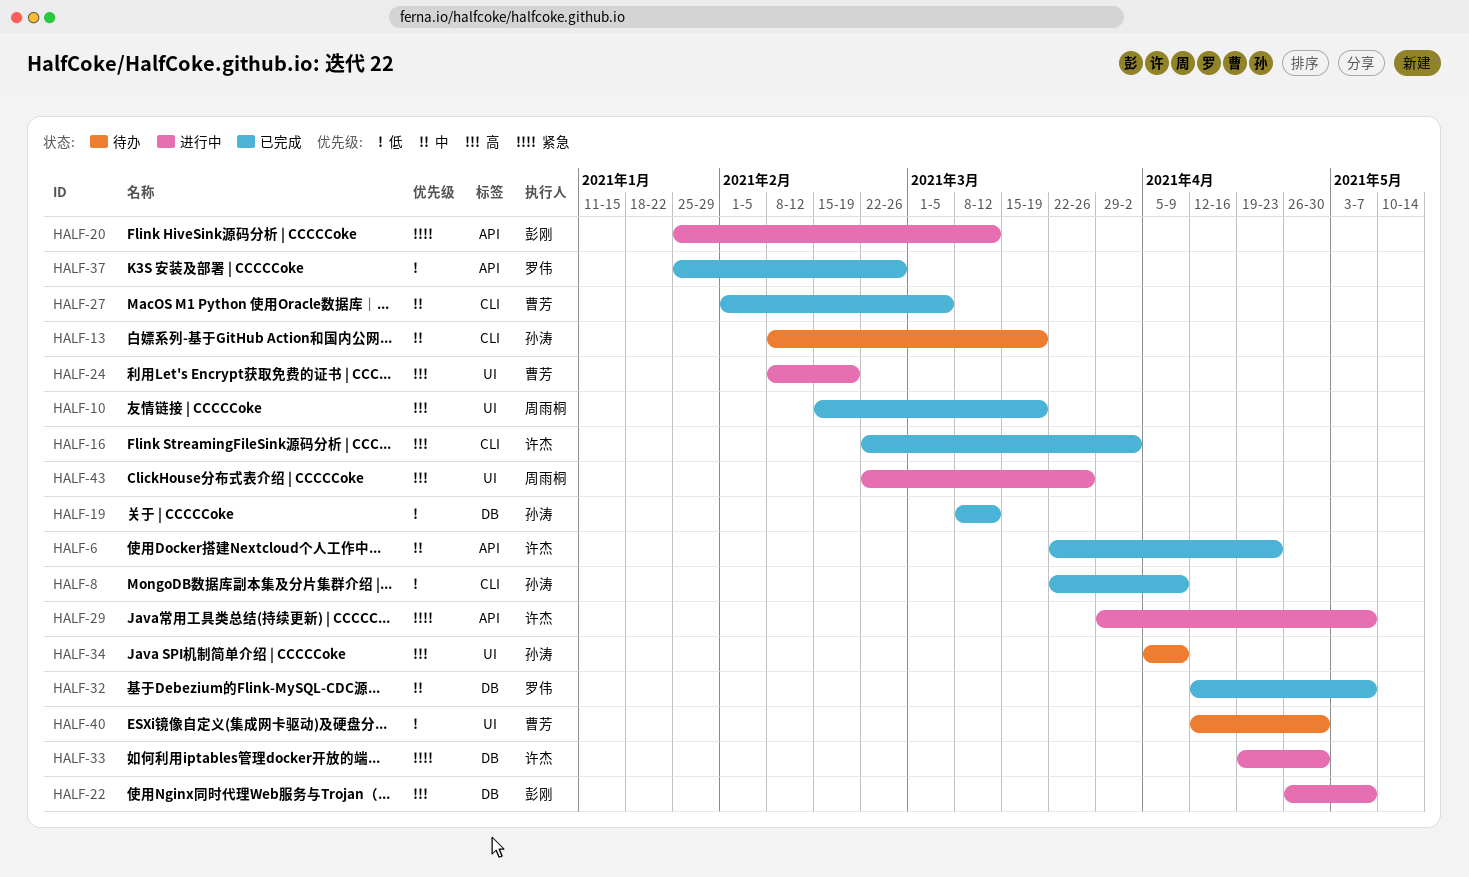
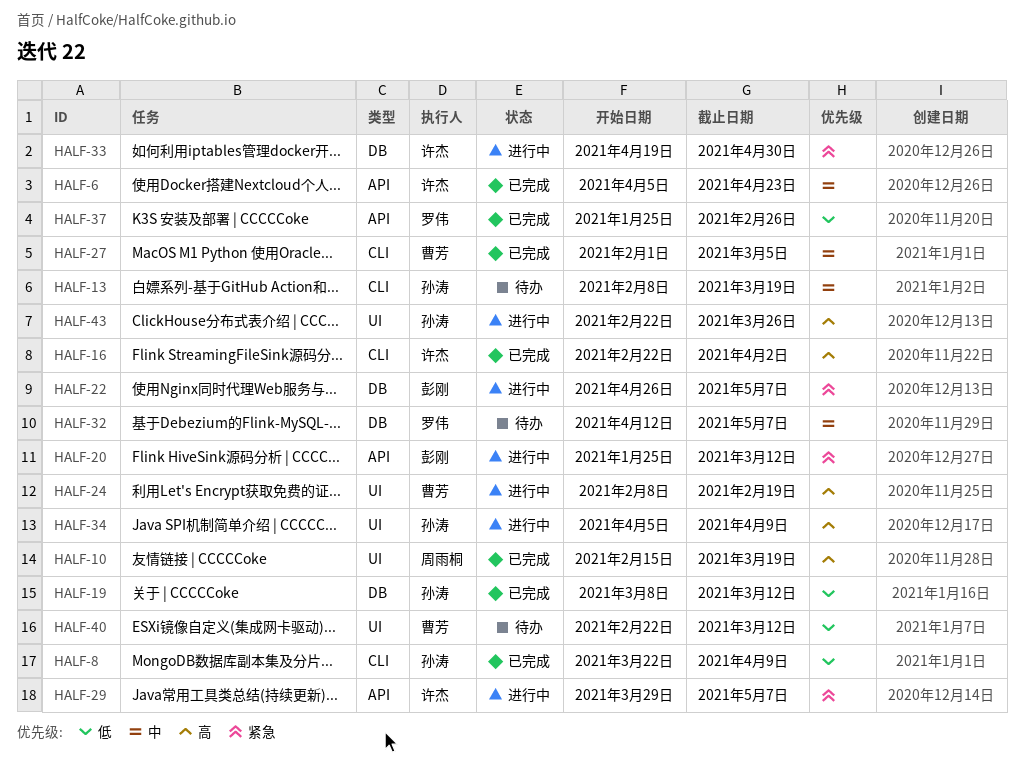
HALF-6, start: Mar 22 -> Apr 5
HALF-22, priority: 高 -> 紧急
HALF-32, status: 已完成 -> 待办
HALF-34, status: 待办 -> 进行中
HALF-40, start: Apr 12 -> Feb 22
HALF-40, due: Apr 30 -> Mar 12
HALF-43, owner: 周雨桐 -> 孙涛

